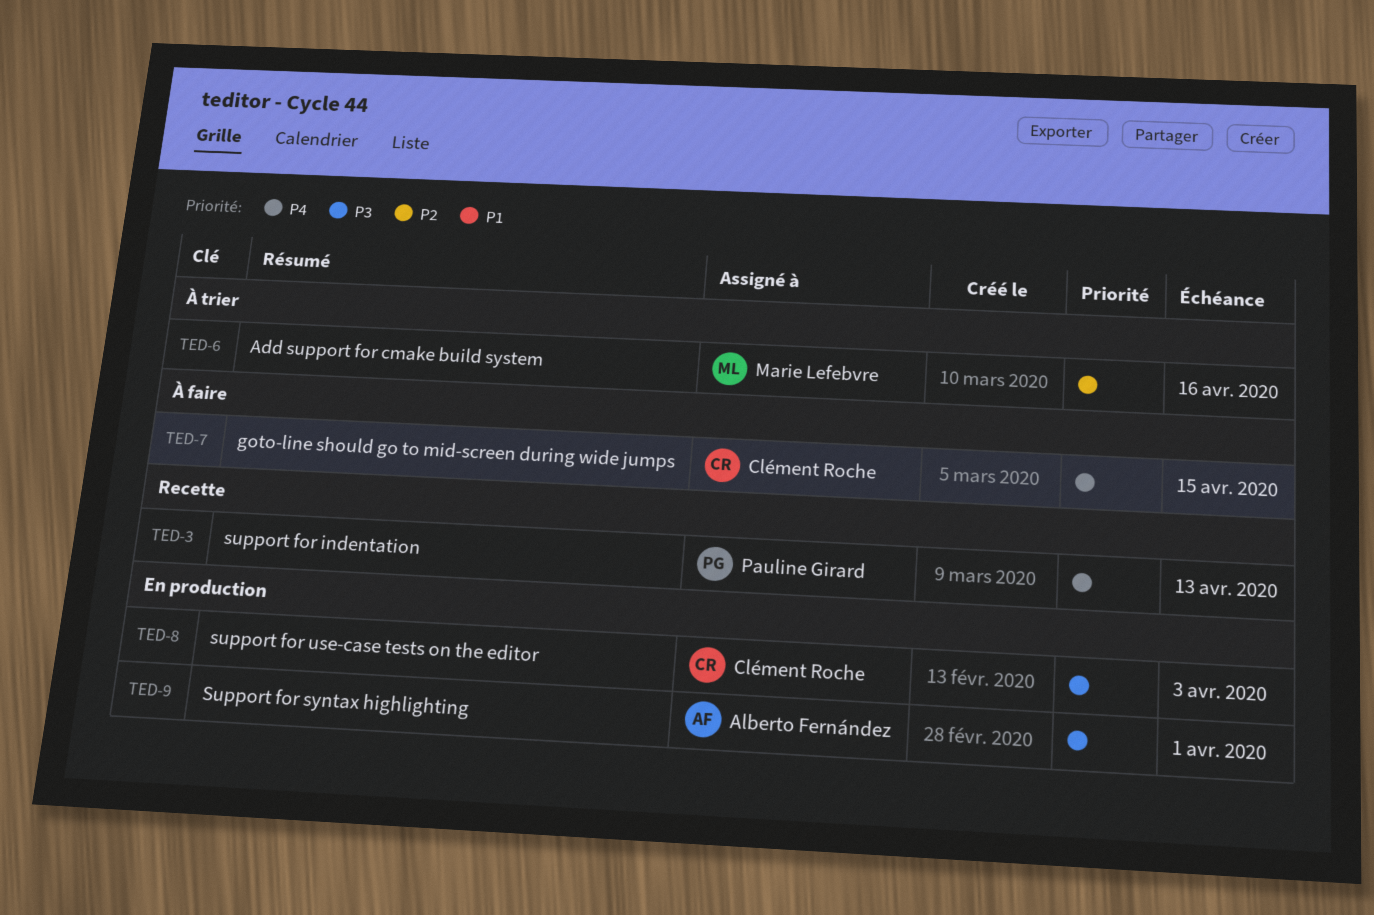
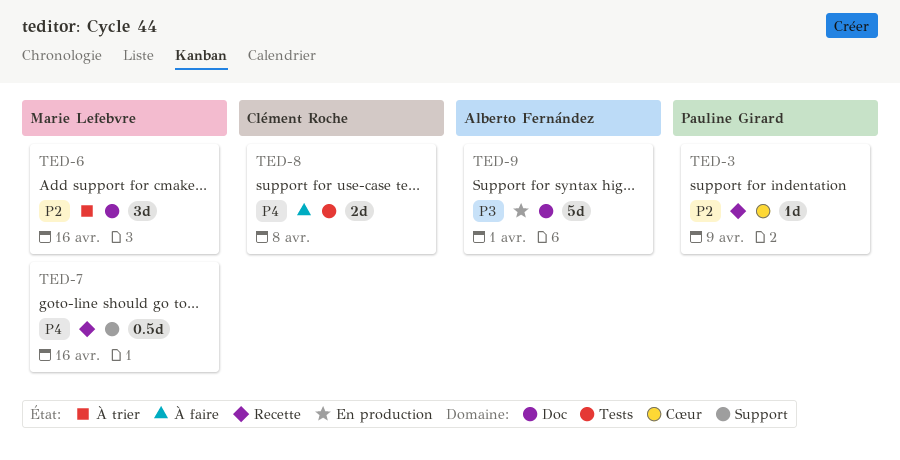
TED-3, priority: P4 -> P2
TED-3, due: Apr 13 -> Apr 9
TED-7, status: À faire -> Recette
TED-7, owner: Clément Roche -> Marie Lefebvre
TED-7, due: Apr 15 -> Apr 16
TED-8, status: En production -> À faire
TED-8, priority: P3 -> P4
TED-8, due: Apr 3 -> Apr 8

